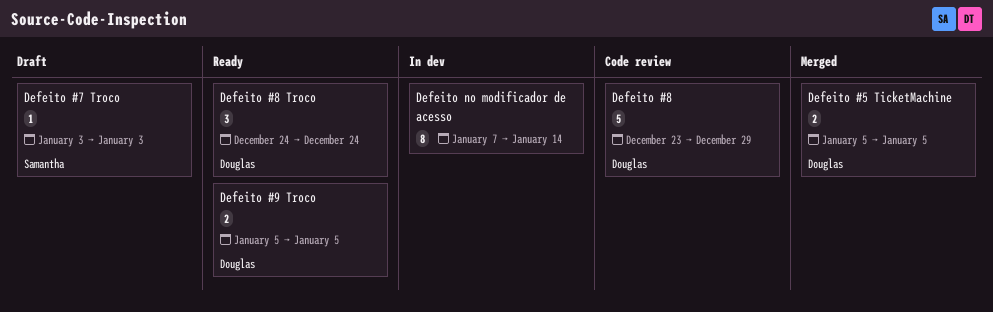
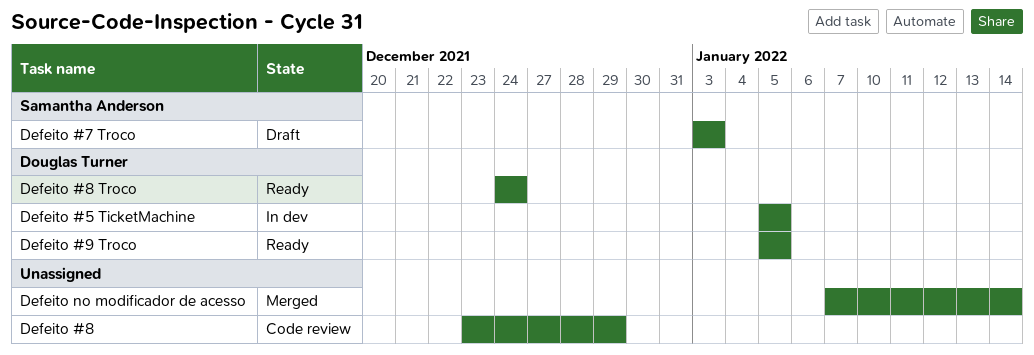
Defeito #5 TicketMachine, status: Merged -> In dev
Defeito #8, owner: Douglas Turner -> none
Defeito no modificador de acesso, status: In dev -> Merged

